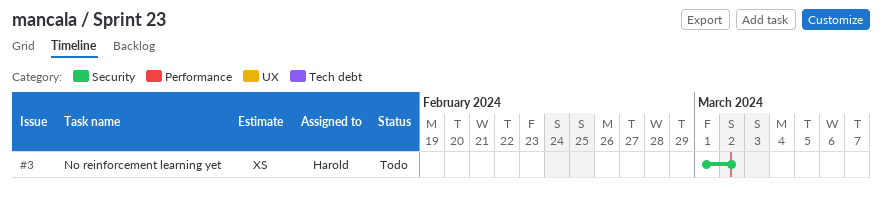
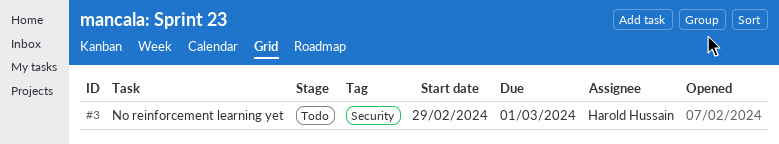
#3, start: Mar 1 -> Feb 29
#3, due: Mar 2 -> Mar 1

